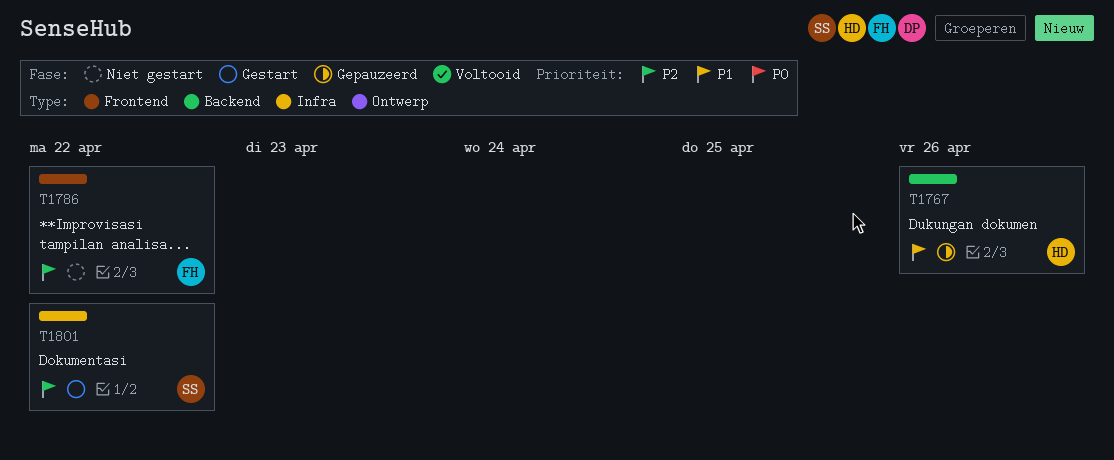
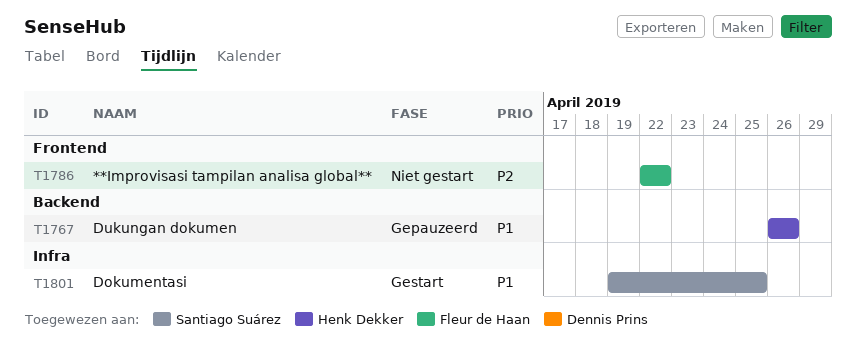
T1801, priority: P2 -> P1
T1801, due: Apr 22 -> Apr 25

